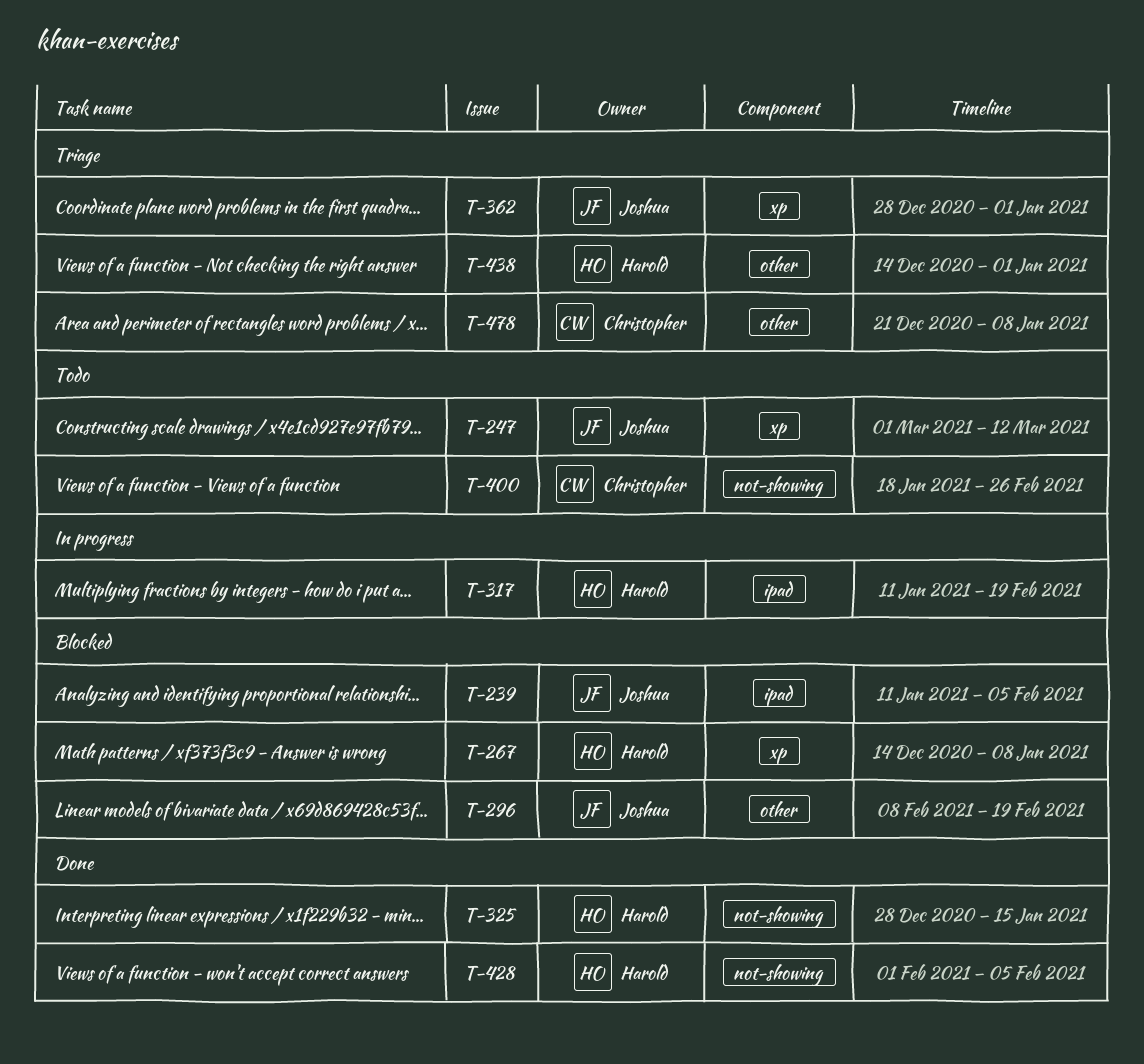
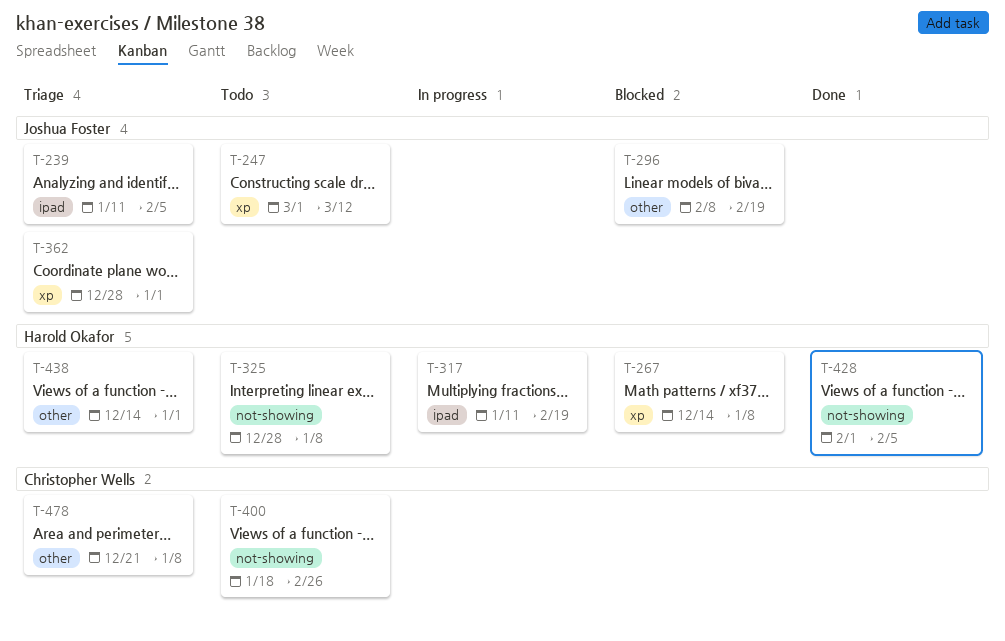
T-239, status: Blocked -> Triage
T-325, status: Done -> Todo
T-325, due: Jan 15 -> Jan 8

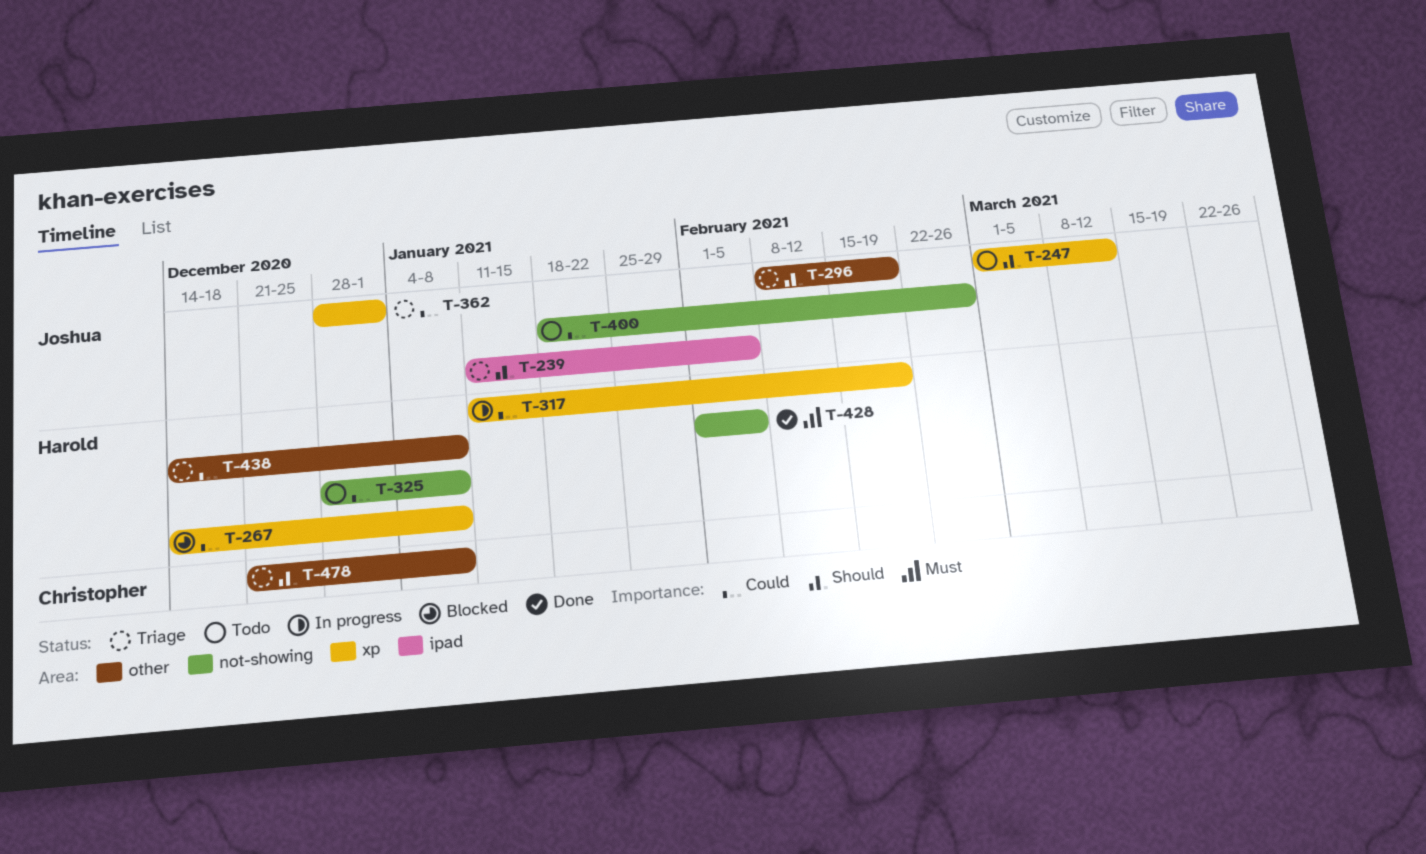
T-296, status: Blocked -> Triage
T-317, label: ipad -> xp
T-400, owner: Christopher Wells -> Joshua Foster
T-438, due: Jan 1 -> Jan 8

